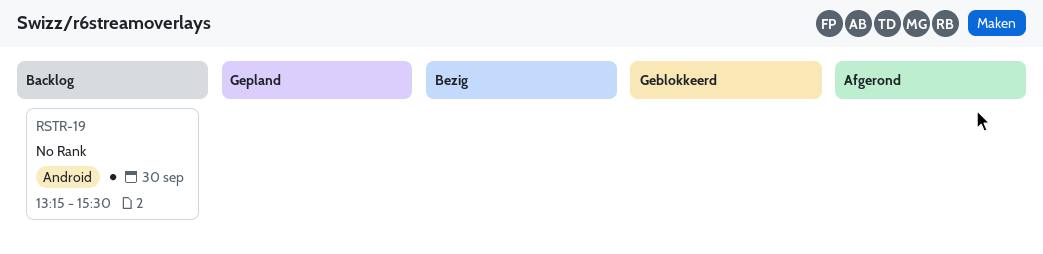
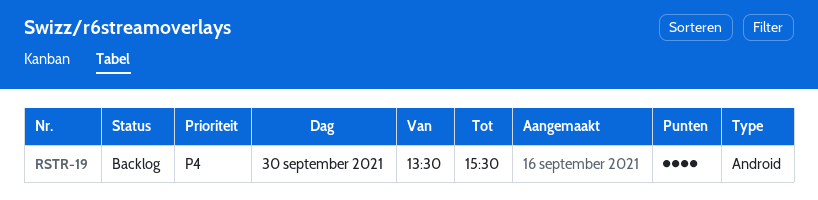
RSTR-19, estimate: 1 -> 4
RSTR-19, begins: 13:15 -> 13:30

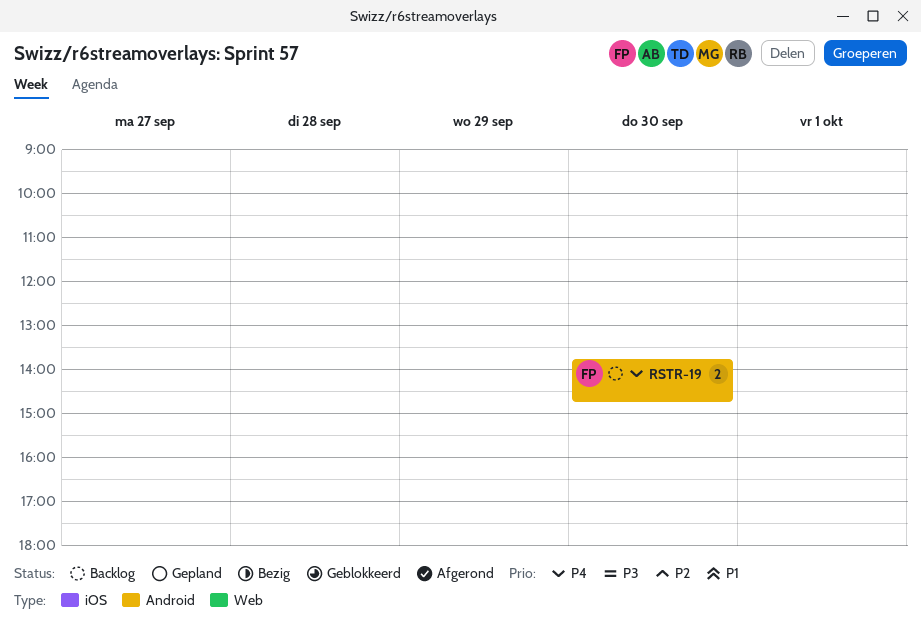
RSTR-19, estimate: 4 -> 2
RSTR-19, begins: 13:30 -> 13:45
RSTR-19, ends: 15:30 -> 14:45

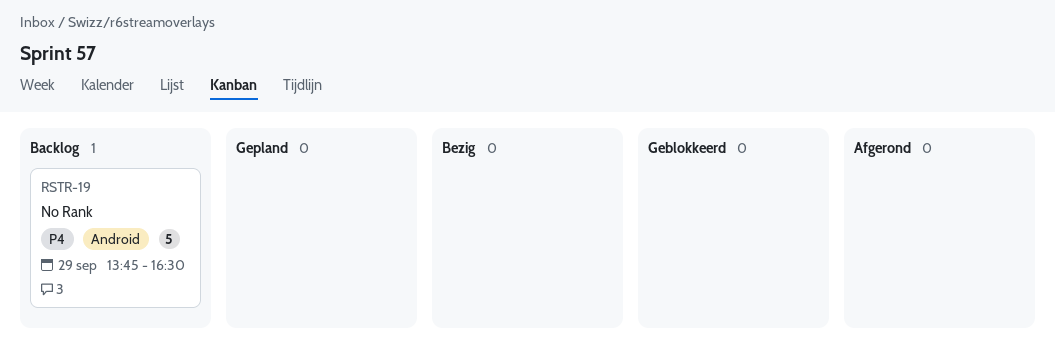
RSTR-19, estimate: 2 -> 5
RSTR-19, day: Sep 30 -> Sep 29
RSTR-19, ends: 14:45 -> 16:30

